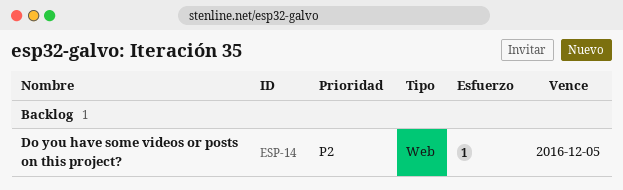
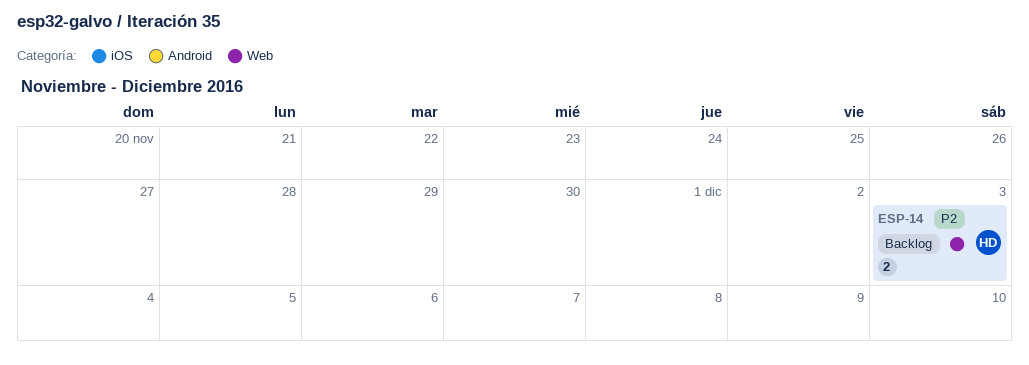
ESP-14, estimate: 1 -> 2
ESP-14, due: Dec 5 -> Dec 3

